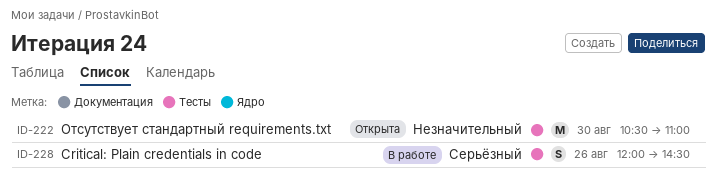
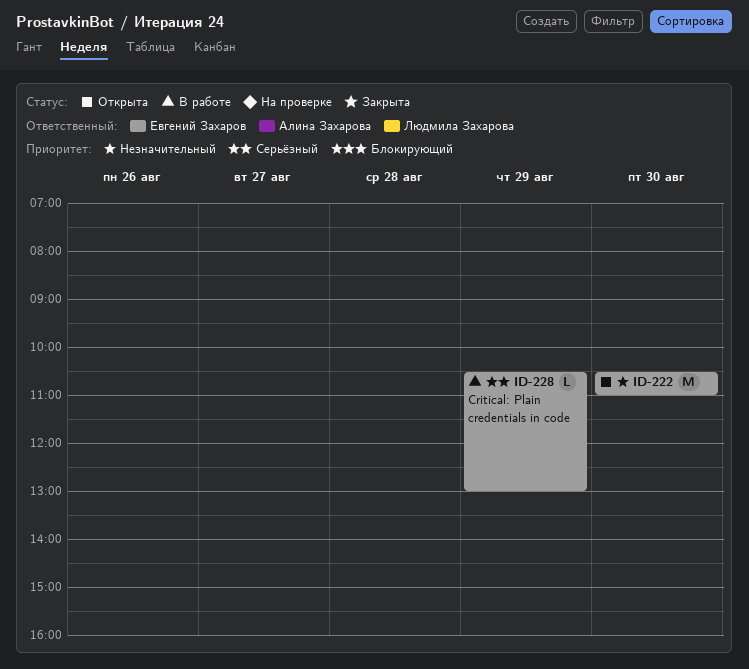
ID-228, estimate: S -> L
ID-228, day: Aug 26 -> Aug 29
ID-228, begins: 12:00 -> 10:30
ID-228, ends: 14:30 -> 13:00

